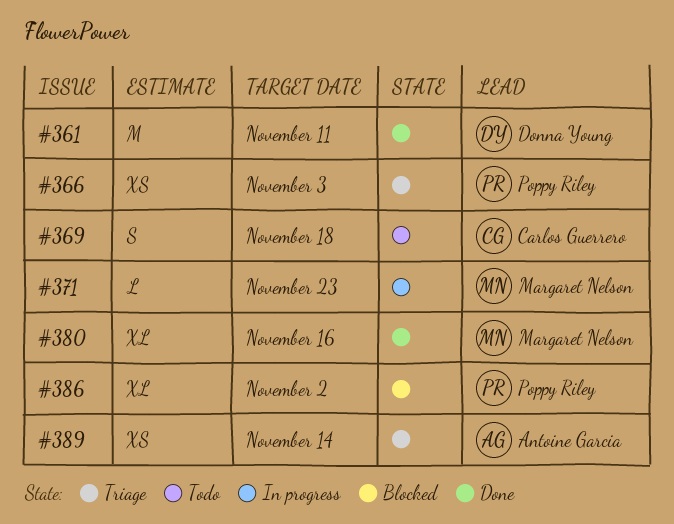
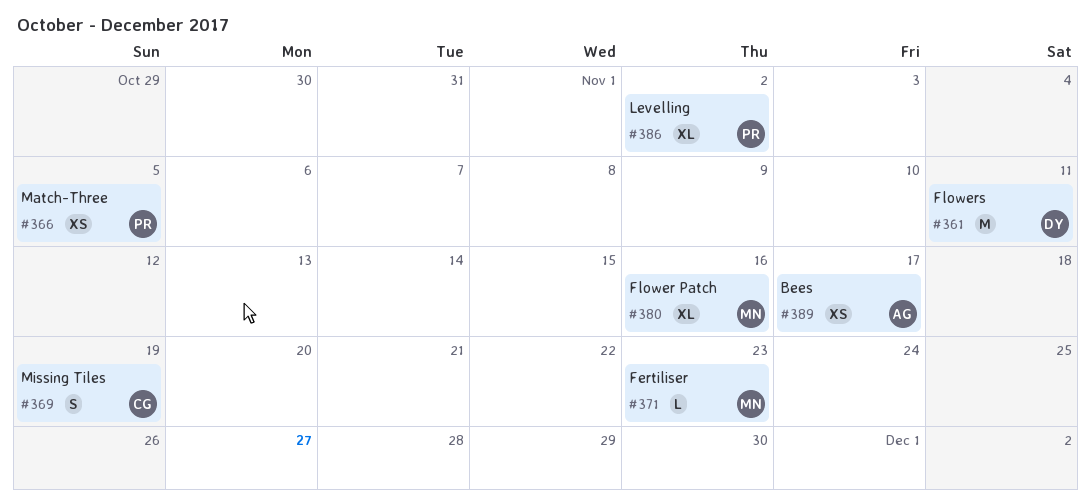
#366, due: Nov 3 -> Nov 5
#369, due: Nov 18 -> Nov 19
#389, due: Nov 14 -> Nov 17

